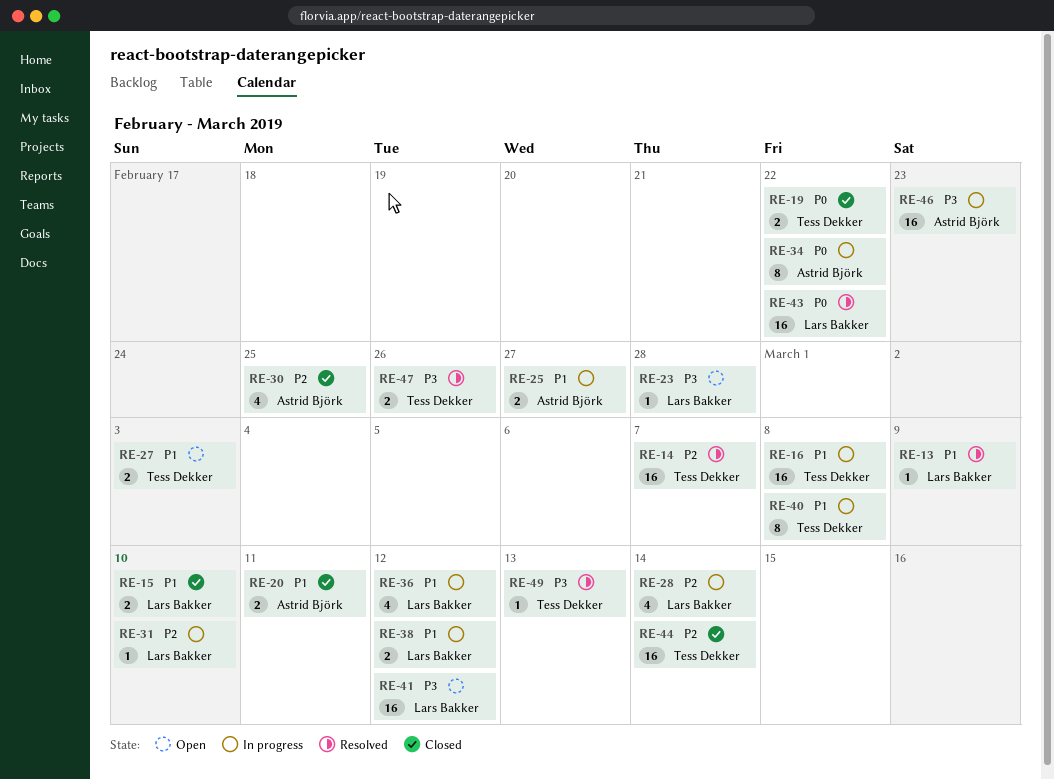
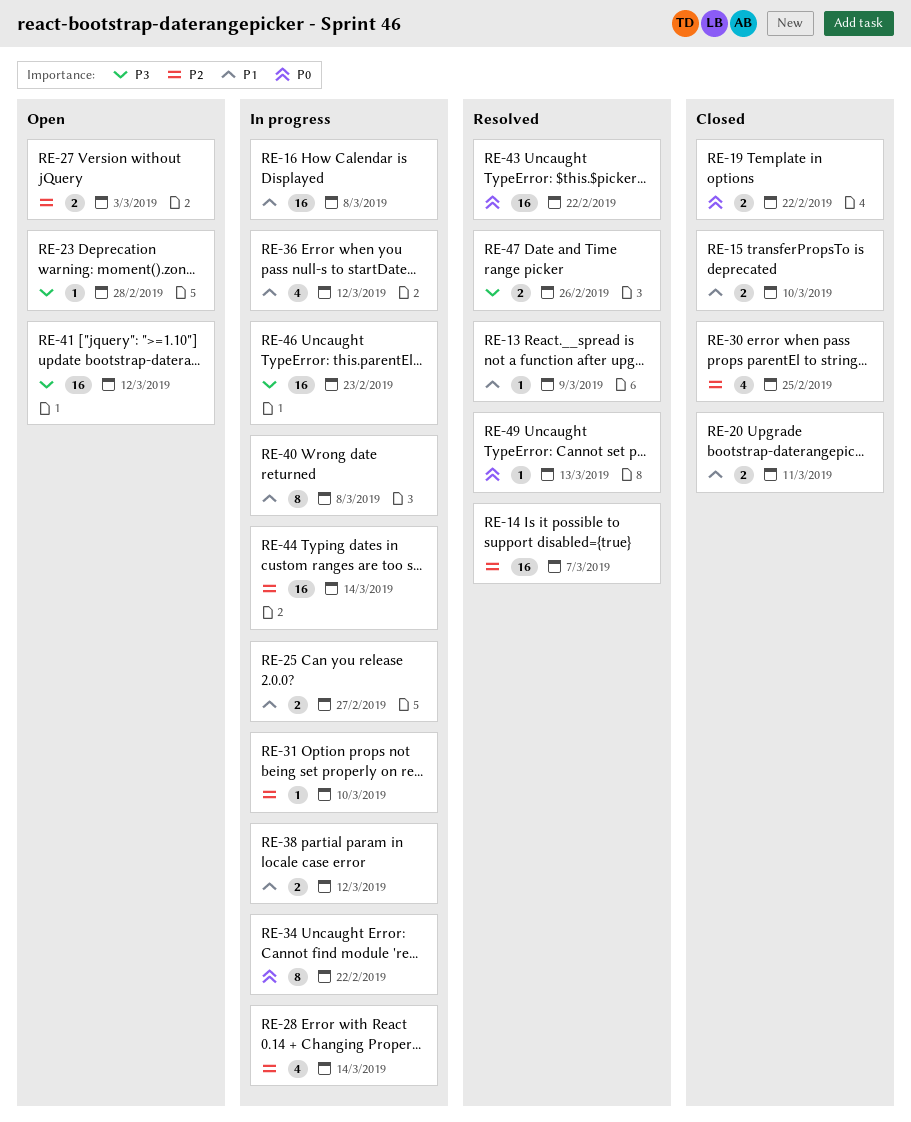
RE-27, priority: P1 -> P2
RE-44, status: Closed -> In progress
RE-49, priority: P3 -> P0

